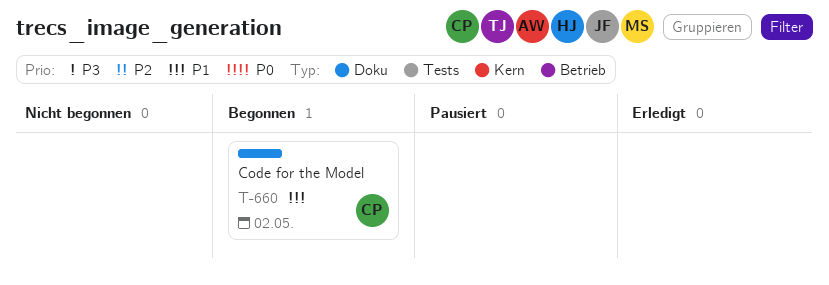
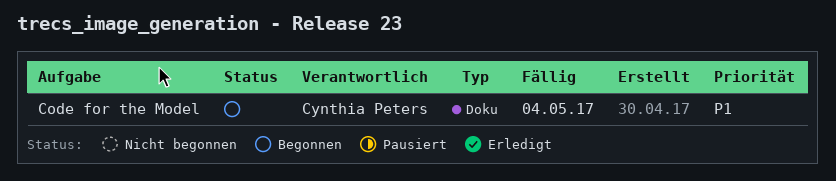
Code for the Model, due: May 2 -> May 4

